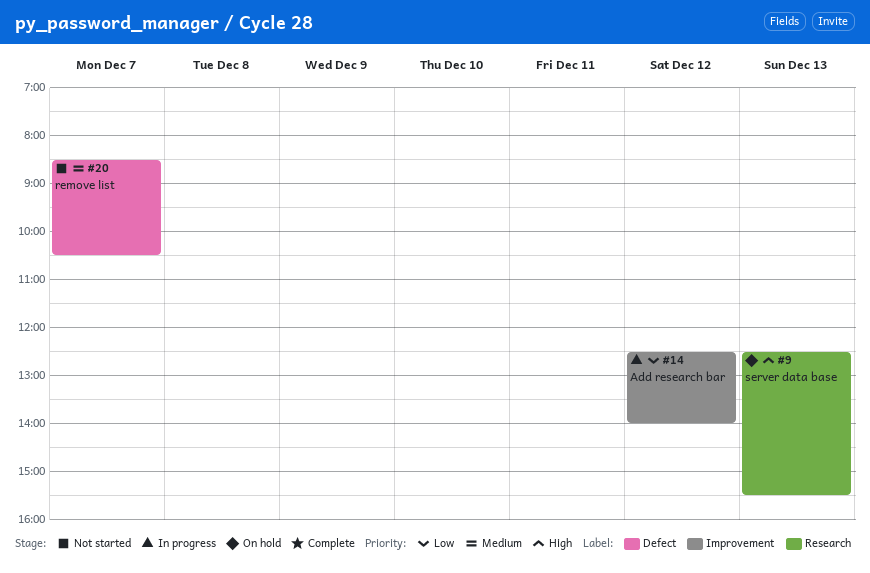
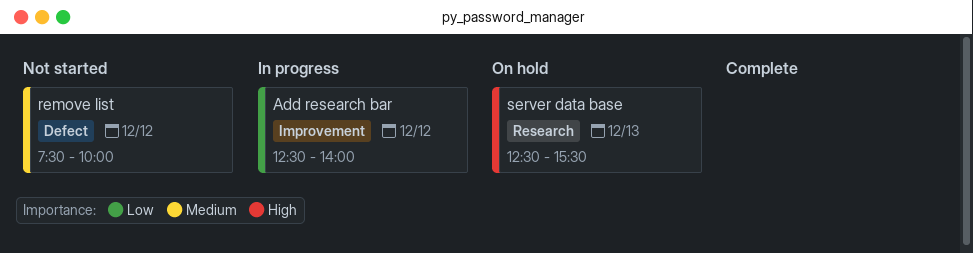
remove list, day: Dec 7 -> Dec 12
remove list, begins: 08:30 -> 07:30
remove list, ends: 10:30 -> 10:00

